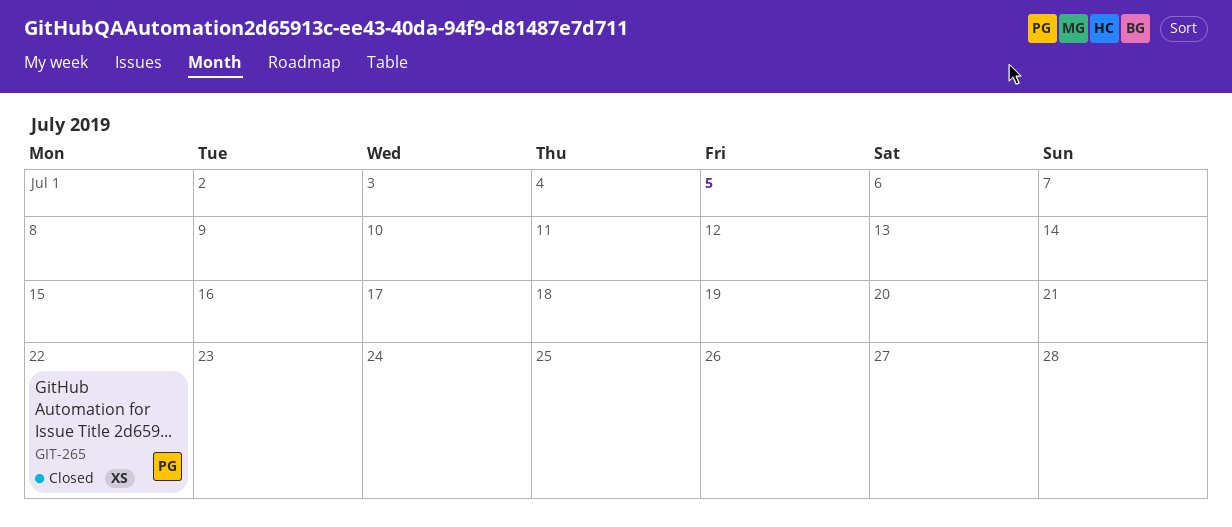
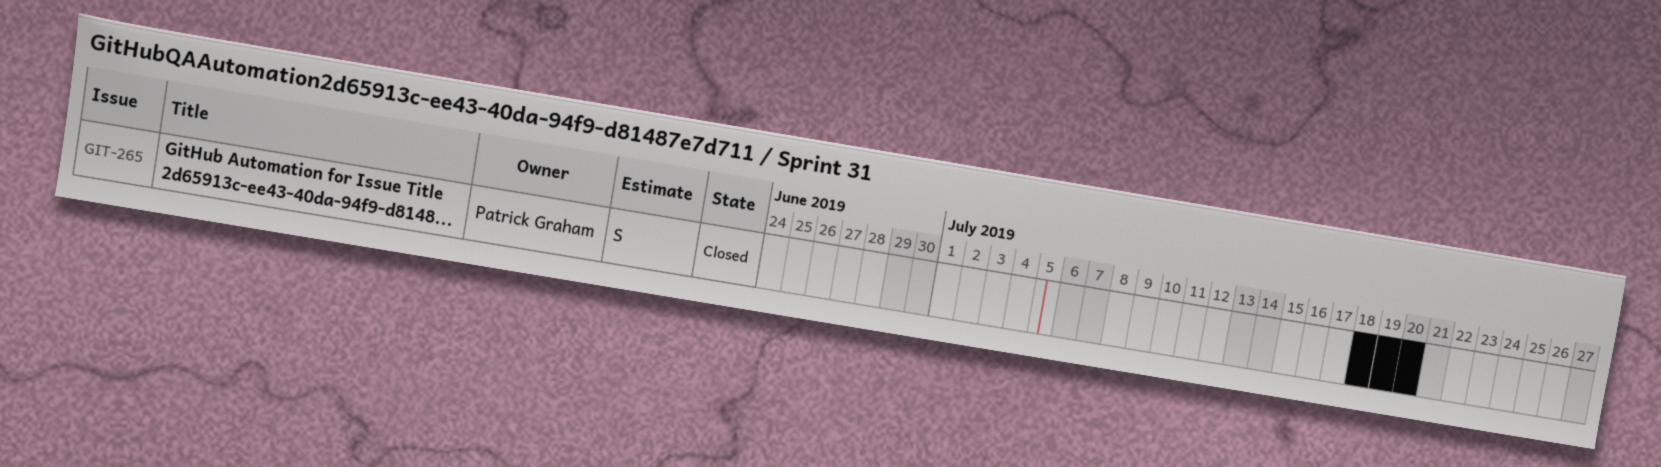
GIT-265, estimate: XS -> S
GIT-265, due: Jul 22 -> Jul 20

